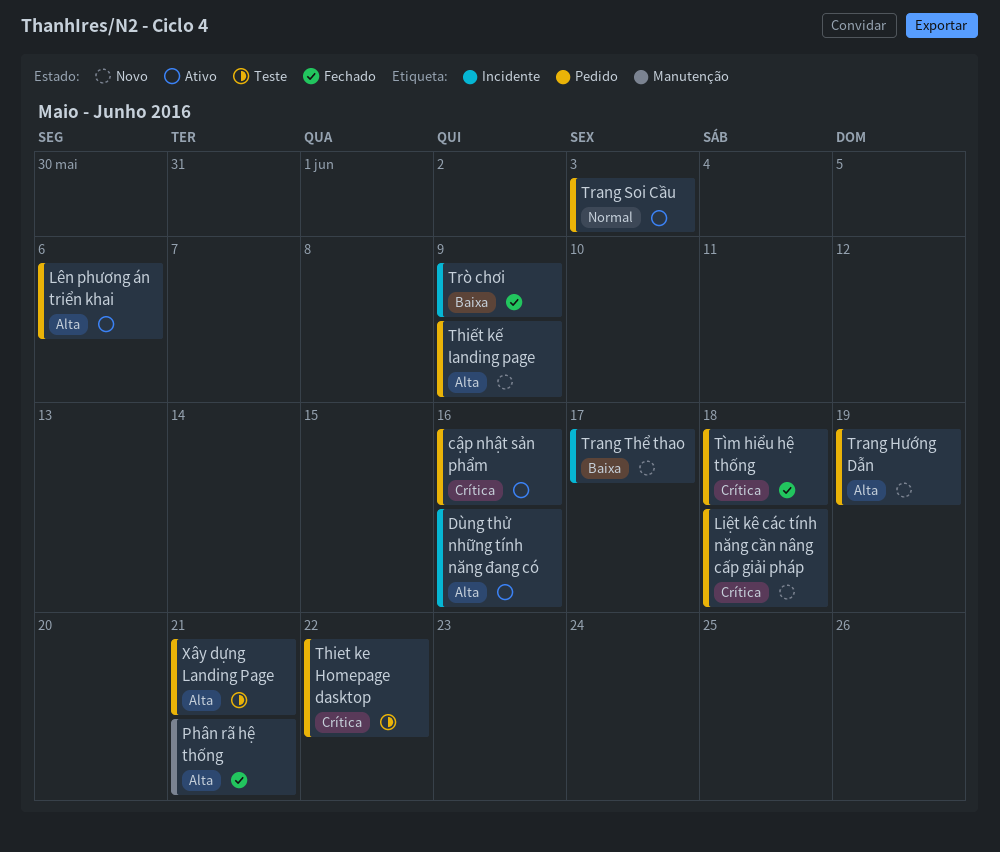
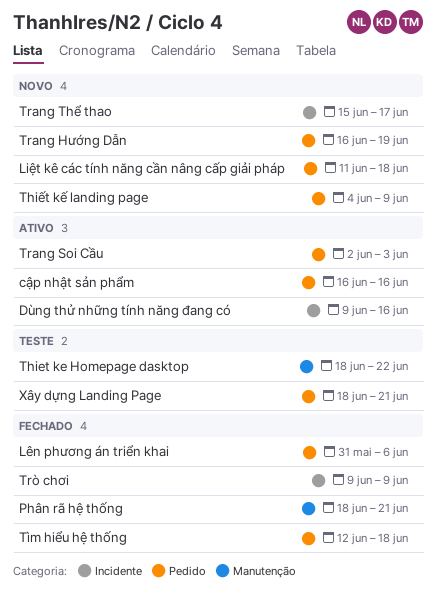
Lên phương án triển khai, status: Ativo -> Fechado
Thiet ke Homepage dasktop, label: Pedido -> Manutenção

